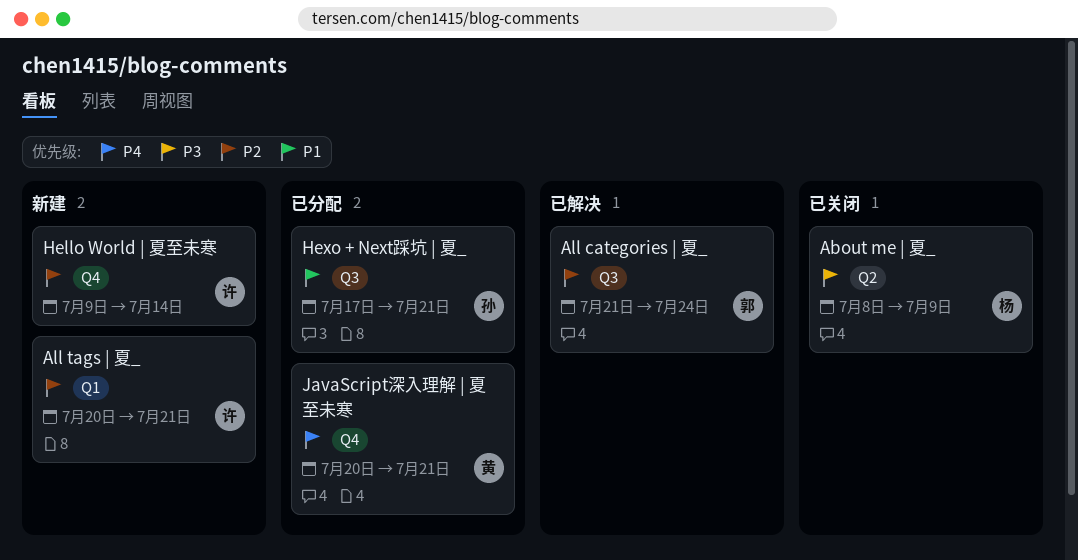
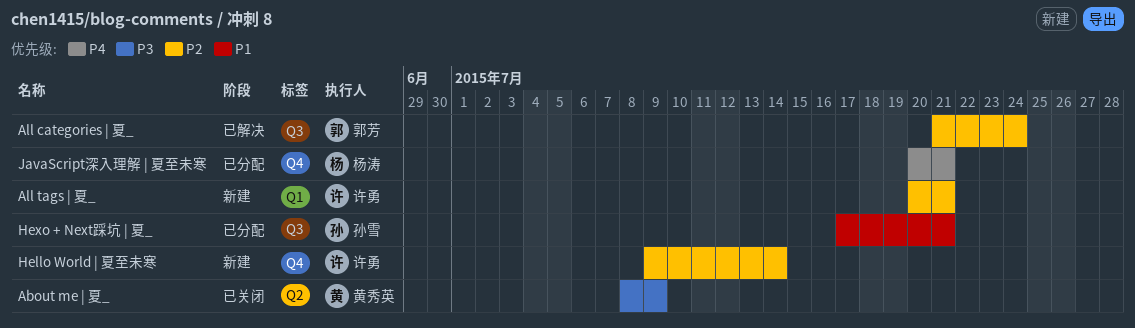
About me | 夏_, owner: 杨涛 -> 黄秀英
JavaScript深入理解 | 夏至未寒, owner: 黄秀英 -> 杨涛

